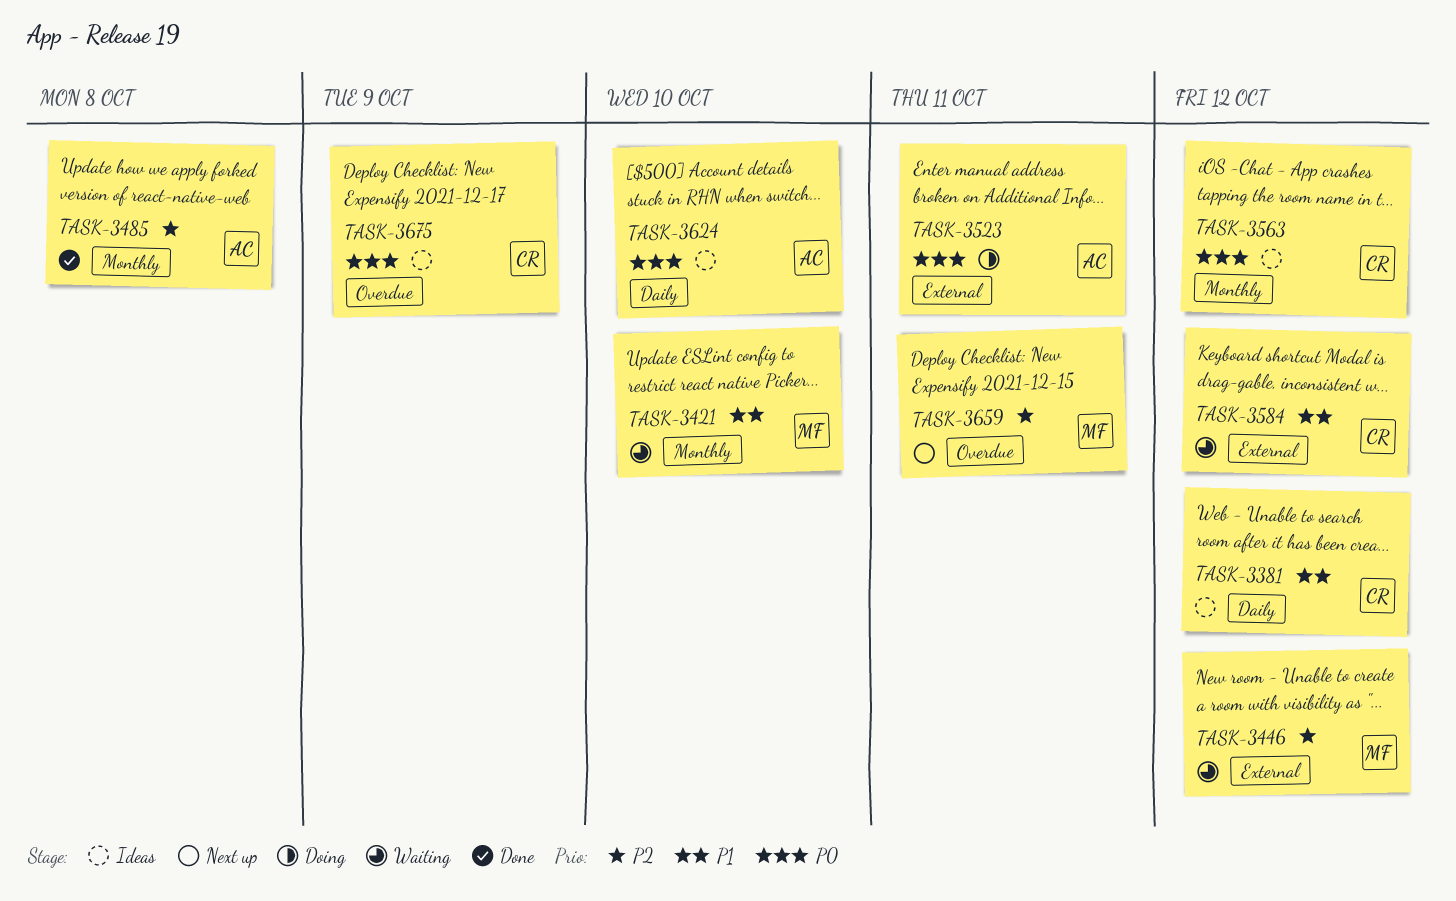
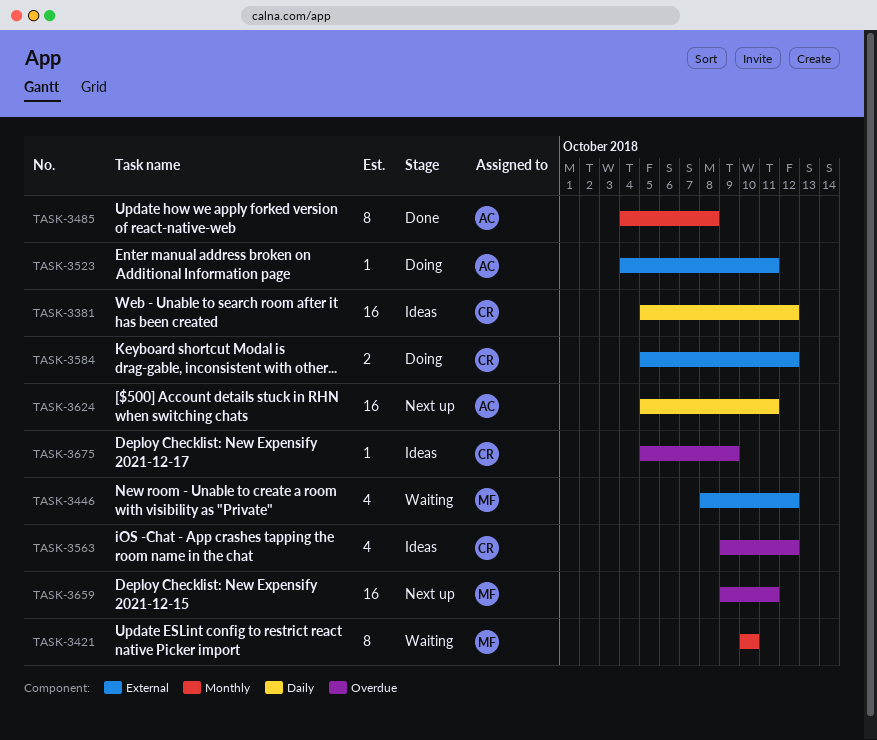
TASK-3563, label: Monthly -> Overdue
TASK-3584, status: Waiting -> Doing
TASK-3624, status: Ideas -> Next up
TASK-3624, due: Oct 10 -> Oct 11

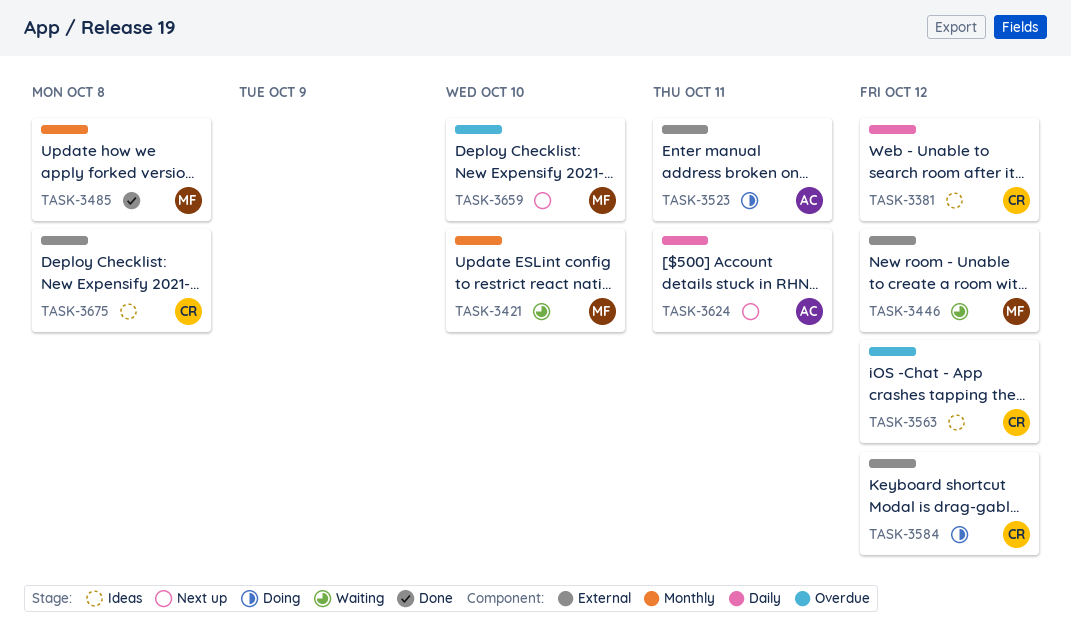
TASK-3485, owner: AC -> MF
TASK-3659, due: Oct 11 -> Oct 10
TASK-3675, label: Overdue -> External
TASK-3675, due: Oct 9 -> Oct 8

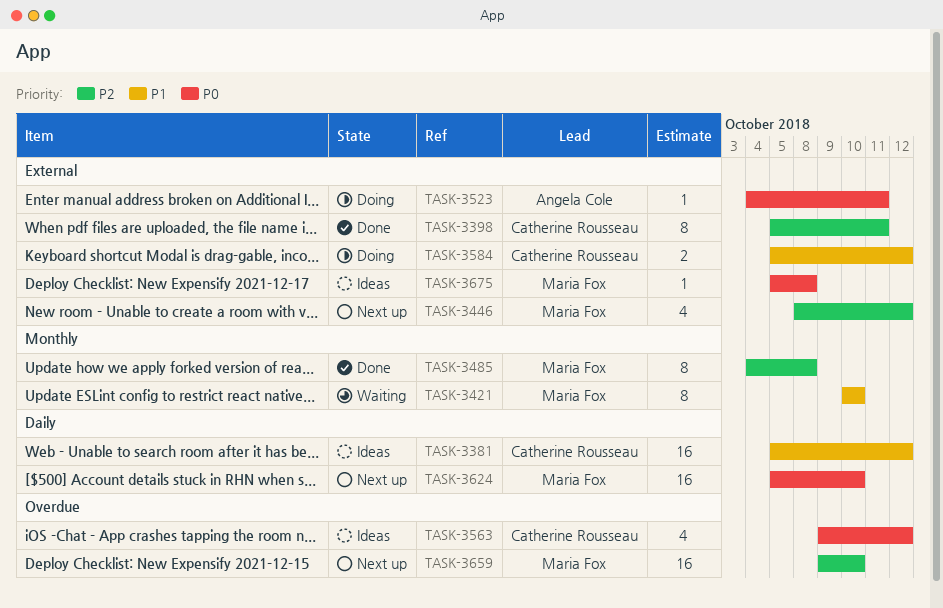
TASK-3398: none -> present
TASK-3446, status: Waiting -> Next up
TASK-3624, owner: Angela Cole -> Maria Fox
TASK-3624, due: Oct 11 -> Oct 10
TASK-3675, owner: Catherine Rousseau -> Maria Fox

